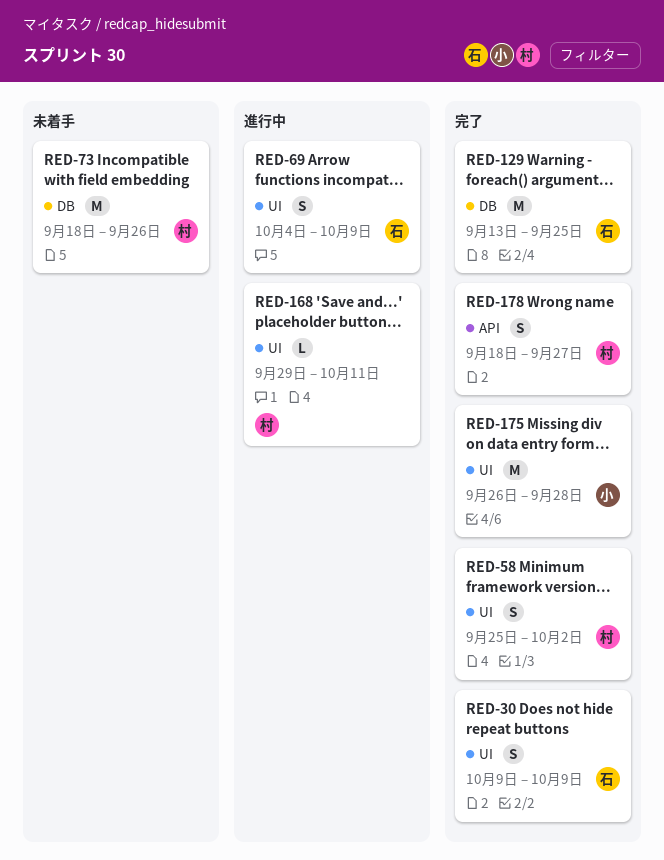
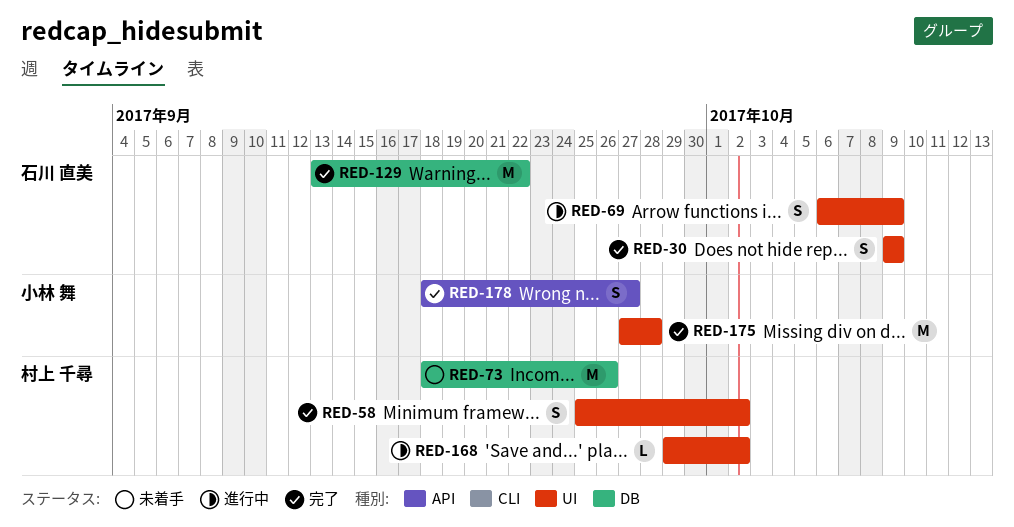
RED-69, start: Oct 4 -> Oct 6
RED-129, due: Sep 25 -> Sep 22
RED-168, due: Oct 11 -> Oct 2
RED-175, start: Sep 26 -> Sep 27
RED-178, owner: 村上 千尋 -> 小林 舞

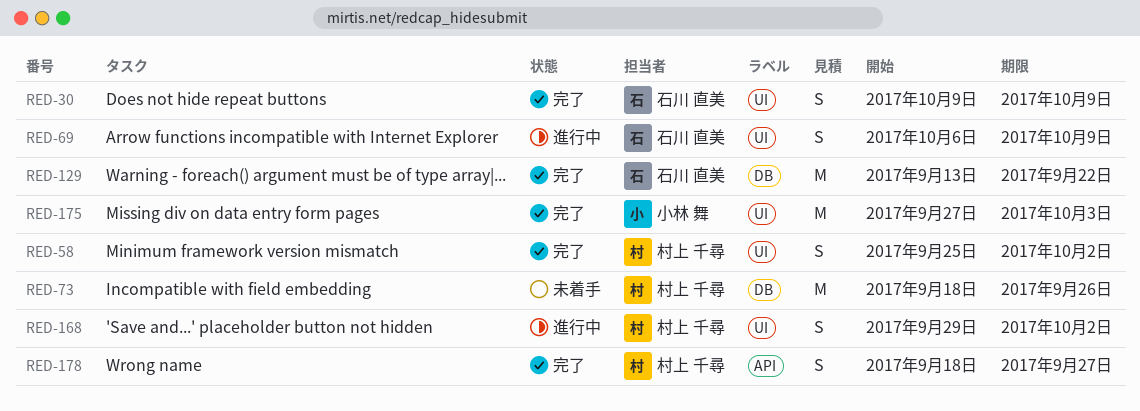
RED-168, estimate: L -> S
RED-175, due: Sep 28 -> Oct 3
RED-178, owner: 小林 舞 -> 村上 千尋

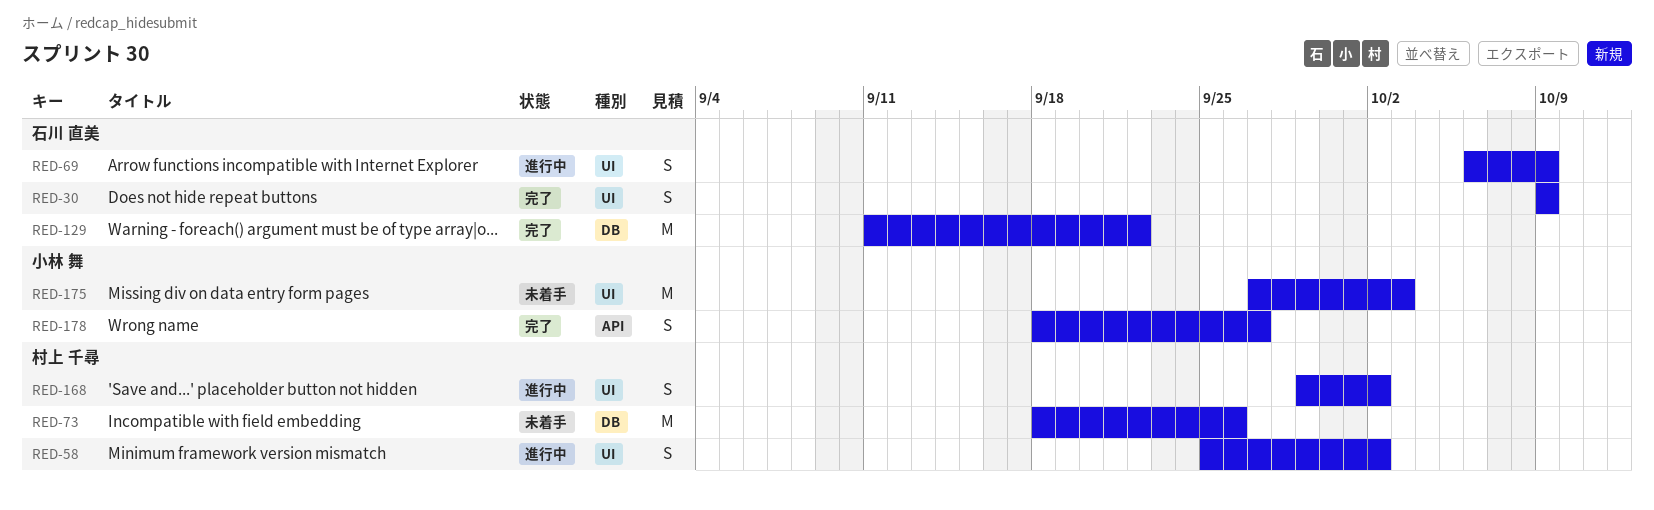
RED-58, status: 完了 -> 進行中
RED-129, start: Sep 13 -> Sep 11
RED-175, status: 完了 -> 未着手
RED-178, owner: 村上 千尋 -> 小林 舞

